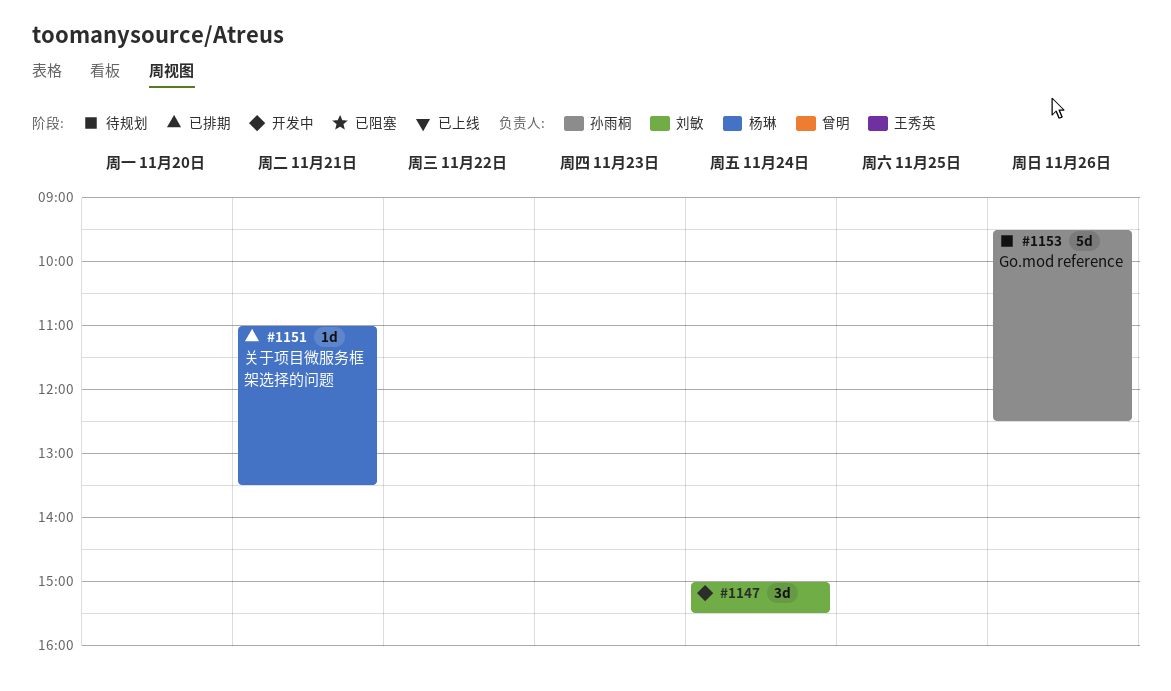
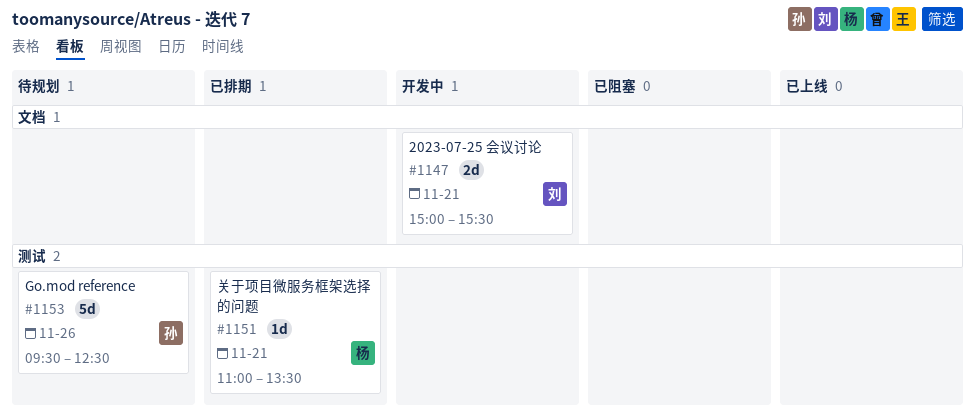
#1147, estimate: 3d -> 2d
#1147, day: Nov 24 -> Nov 21

